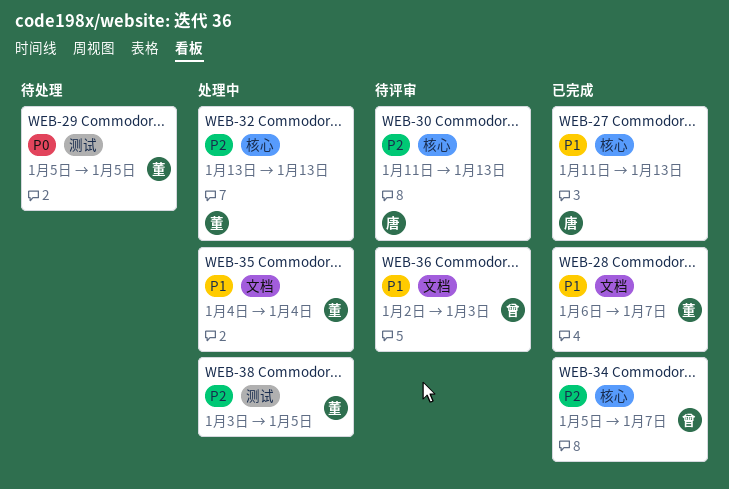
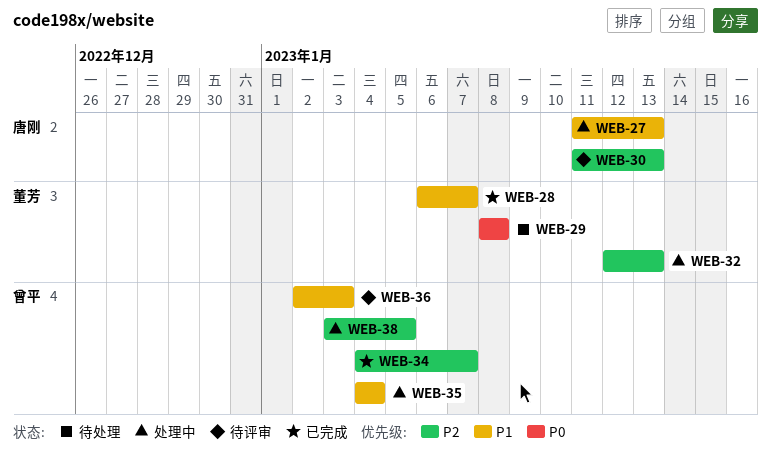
WEB-27, status: 已完成 -> 处理中
WEB-29, start: Jan 5 -> Jan 8
WEB-29, due: Jan 5 -> Jan 8
WEB-32, start: Jan 13 -> Jan 12
WEB-34, start: Jan 5 -> Jan 4
WEB-35, owner: 董芳 -> 曾平
WEB-38, owner: 董芳 -> 曾平

